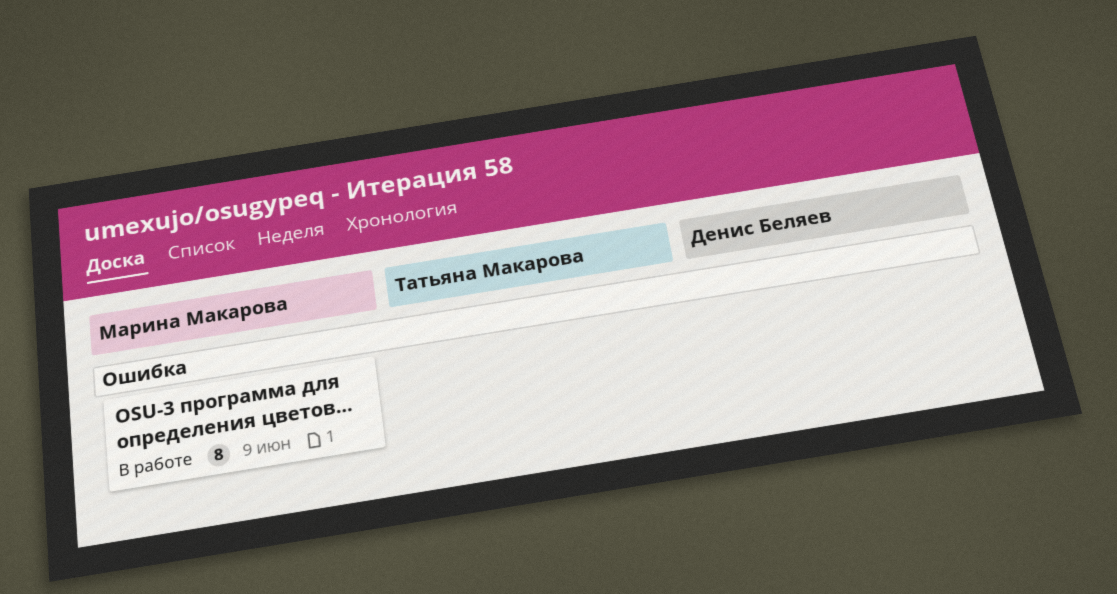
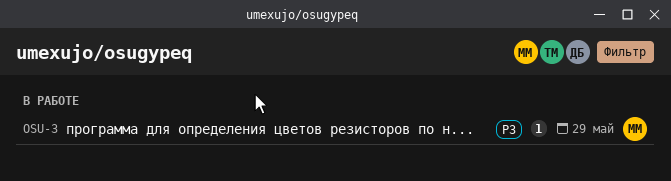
OSU-3, estimate: 8 -> 1
OSU-3, due: Jun 9 -> May 29

